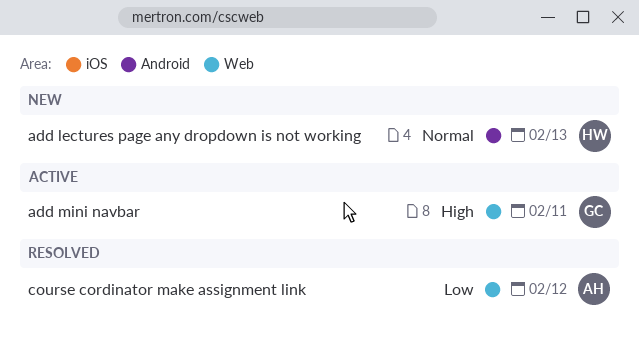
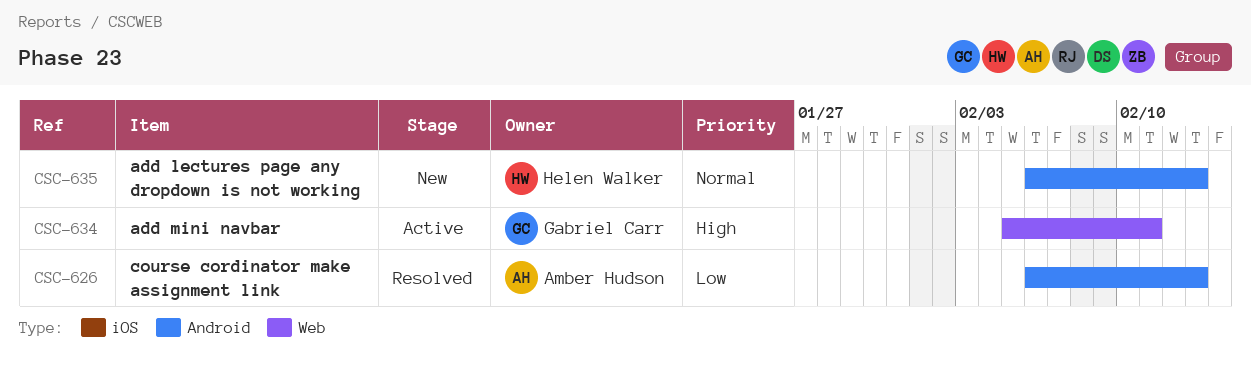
course cordinator make assignment link, label: Web -> Android
course cordinator make assignment link, due: Feb 12 -> Feb 13

